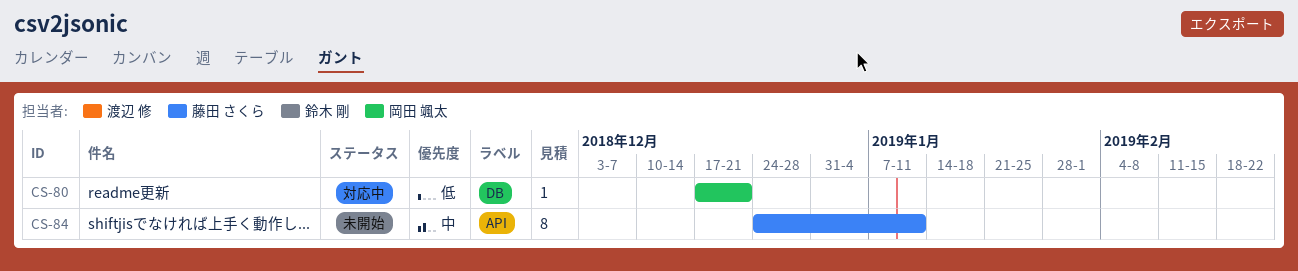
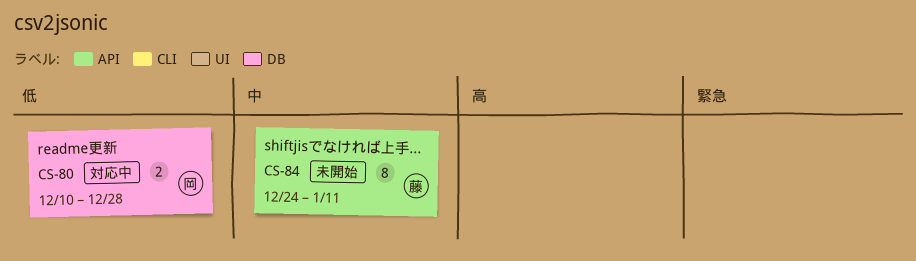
CS-80, estimate: 1 -> 2
CS-80, start: Dec 17 -> Dec 10
CS-80, due: Dec 21 -> Dec 28

